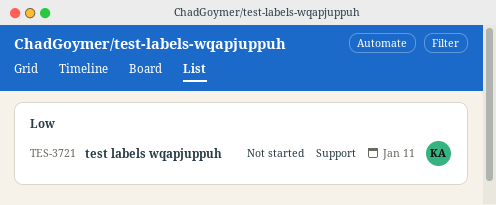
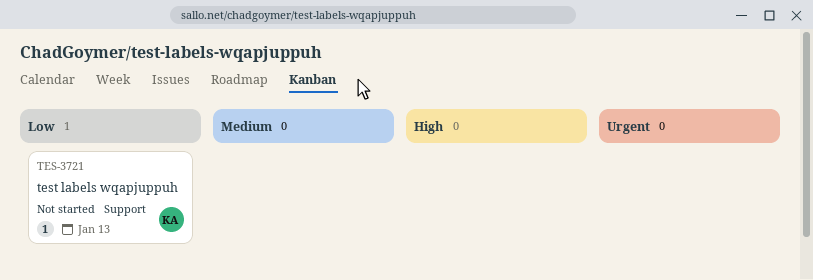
TES-3721, due: Jan 11 -> Jan 13

